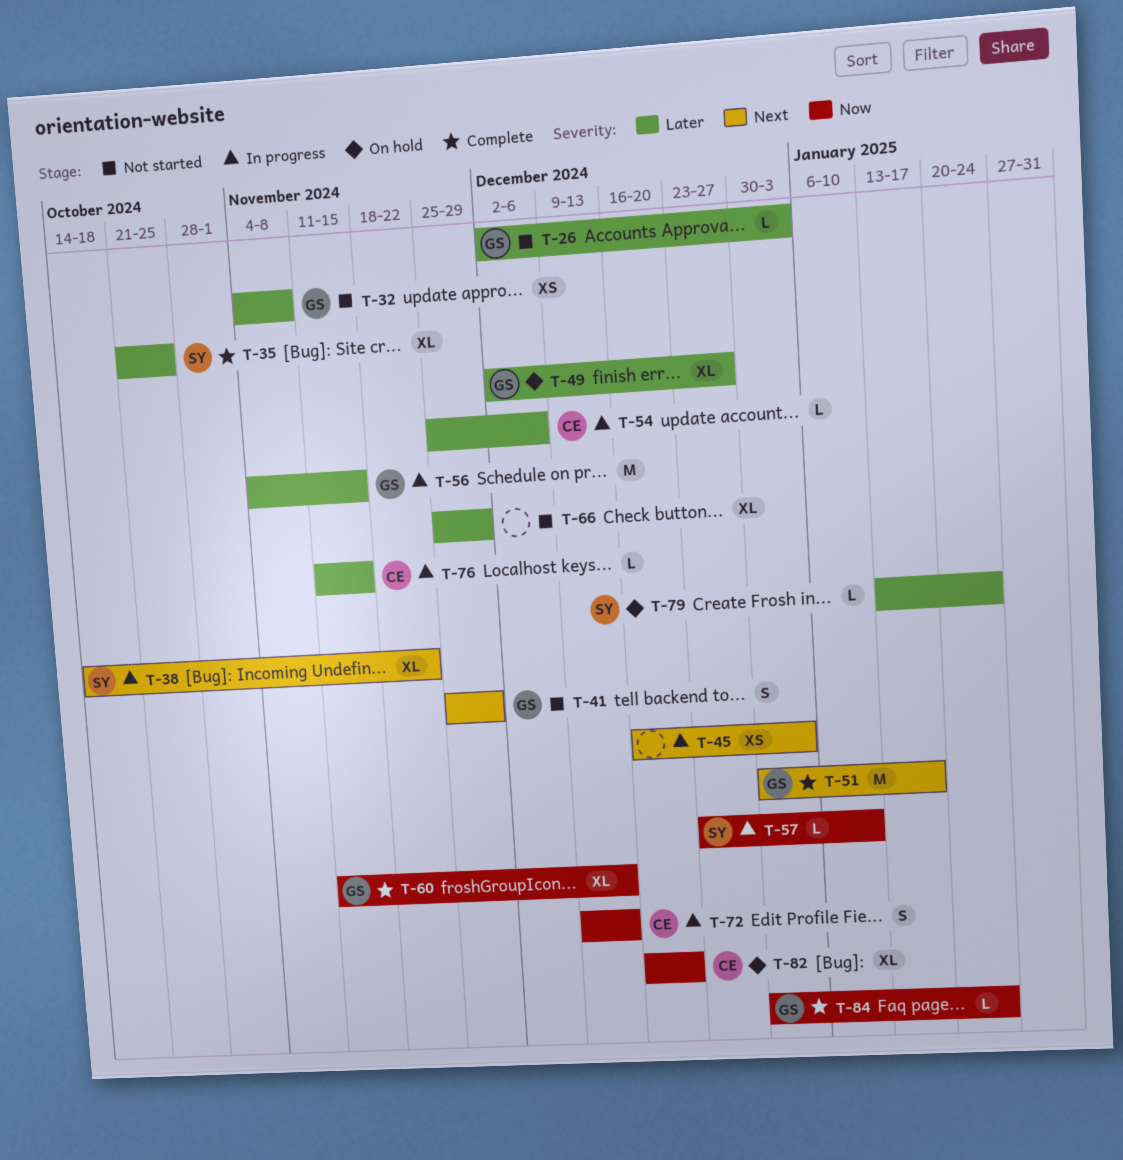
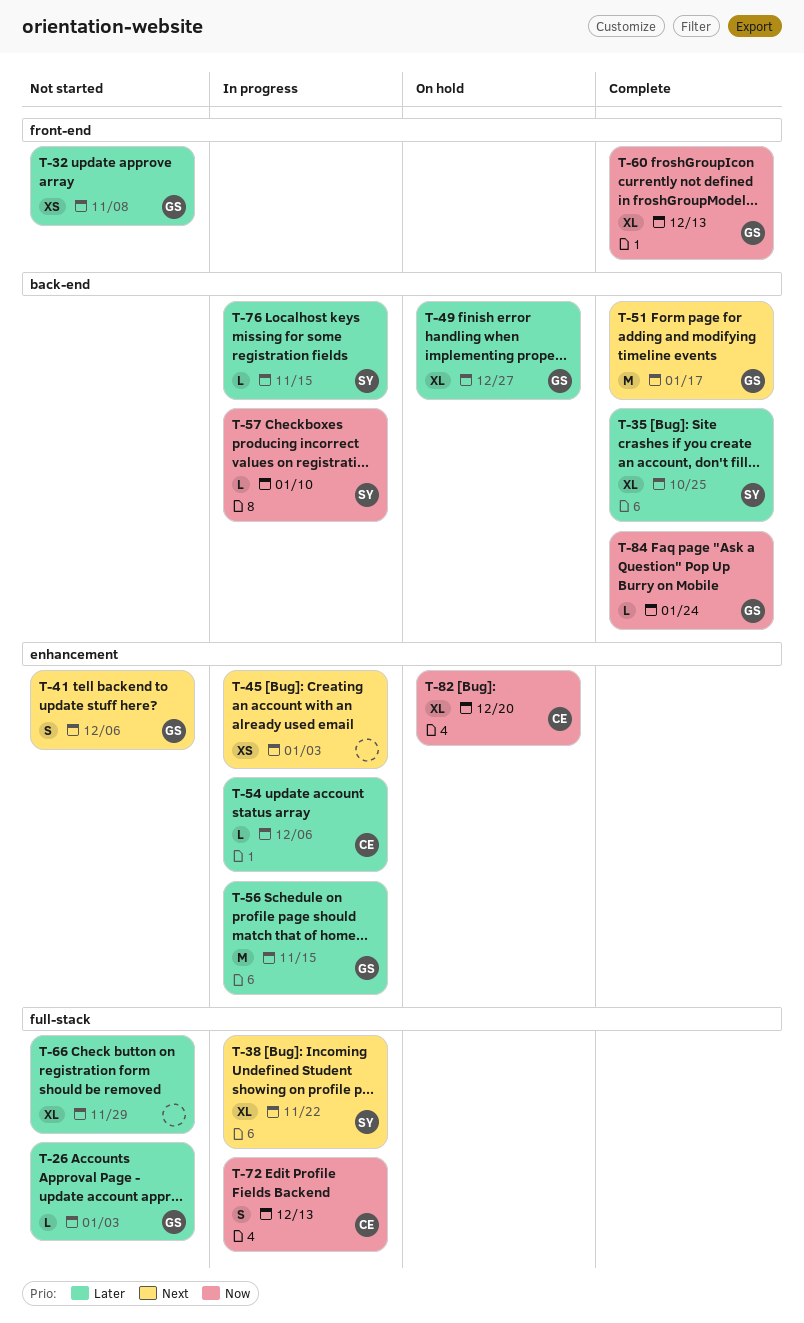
T-41, due: Nov 29 -> Dec 6
T-76, owner: CE -> SY
T-79: present -> none

